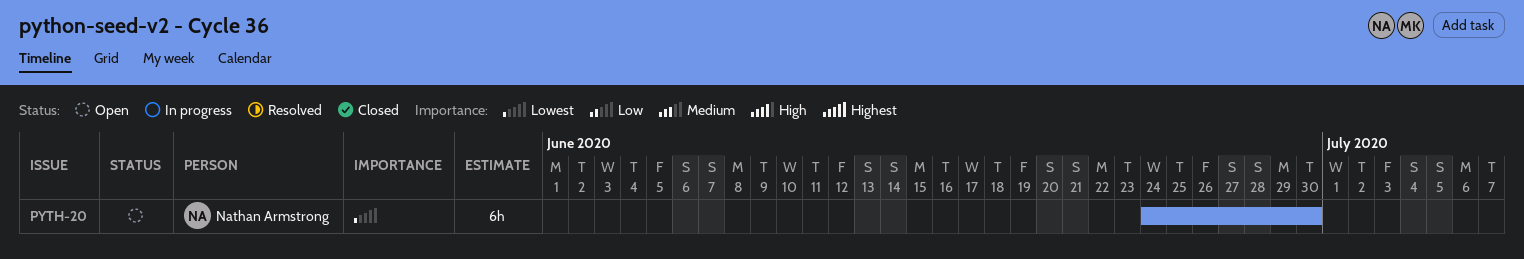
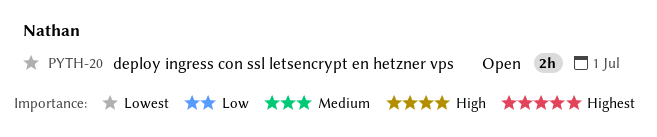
PYTH-20, estimate: 6h -> 2h
PYTH-20, due: Jun 30 -> Jul 1

